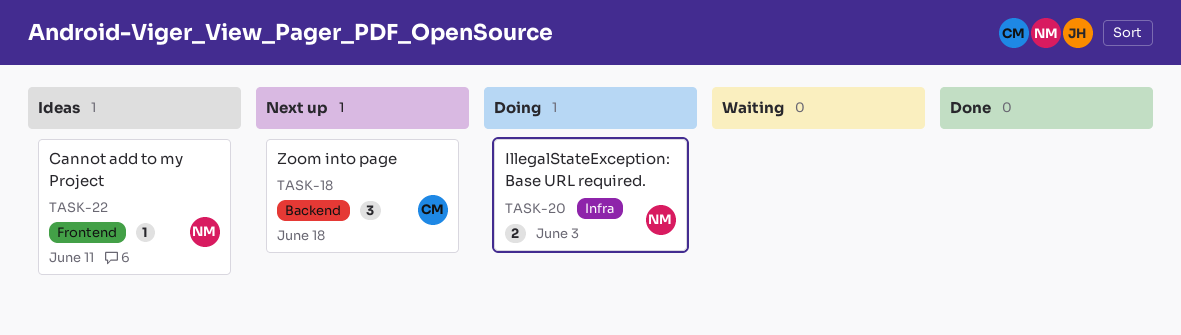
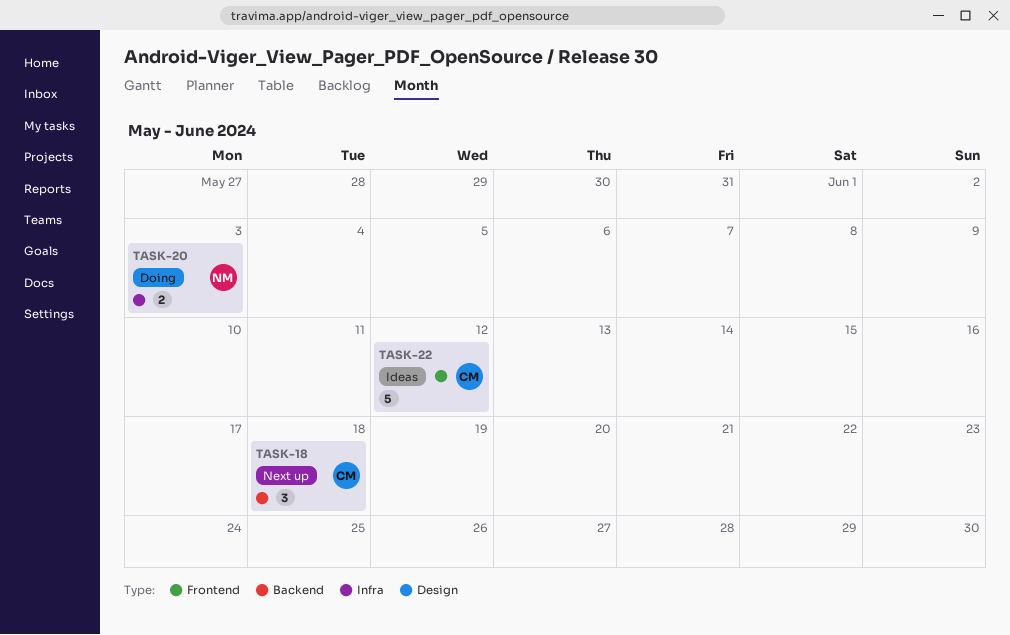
TASK-22, owner: NM -> CM
TASK-22, estimate: 1 -> 5
TASK-22, due: Jun 11 -> Jun 12

